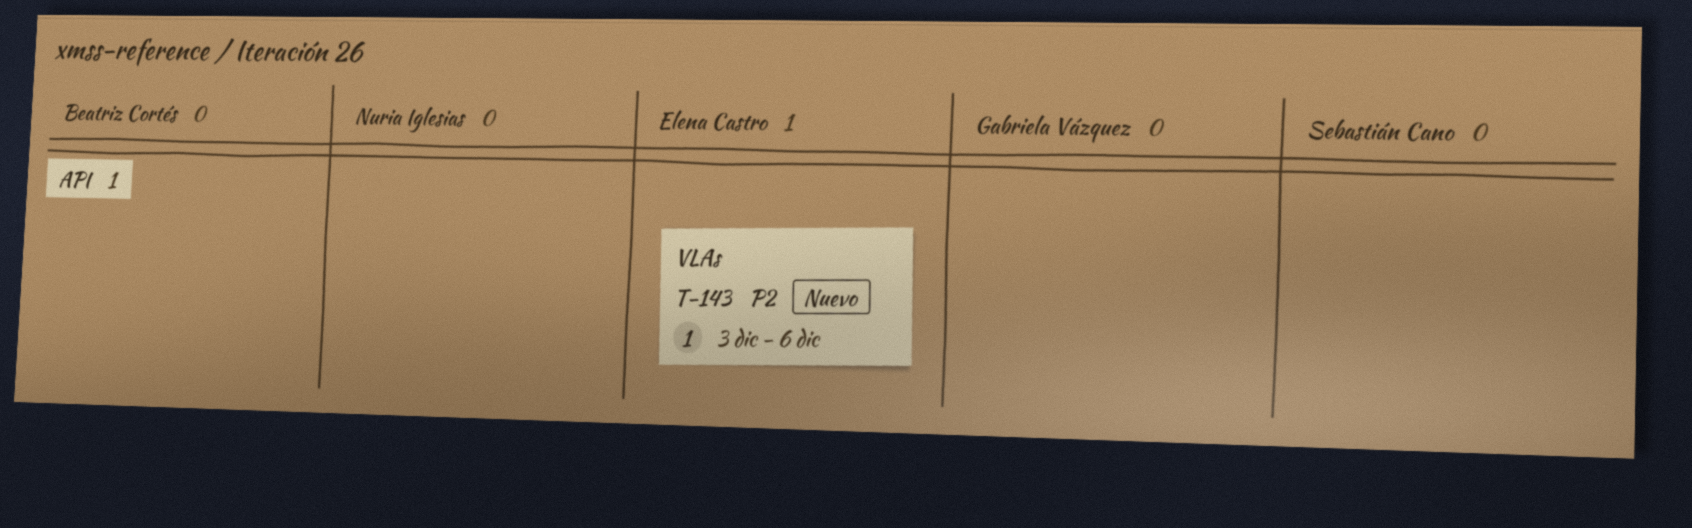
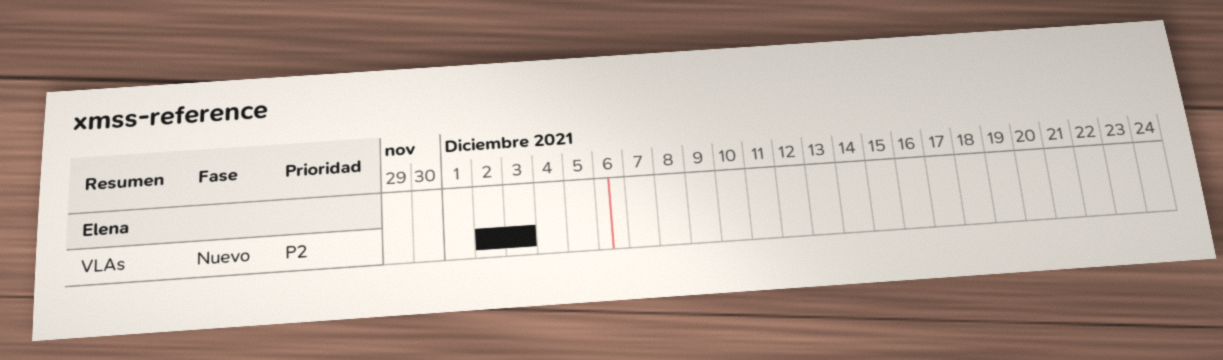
VLAs, start: Dec 3 -> Dec 2
VLAs, due: Dec 6 -> Dec 3

